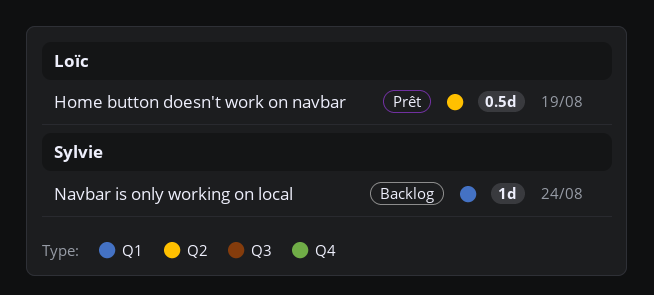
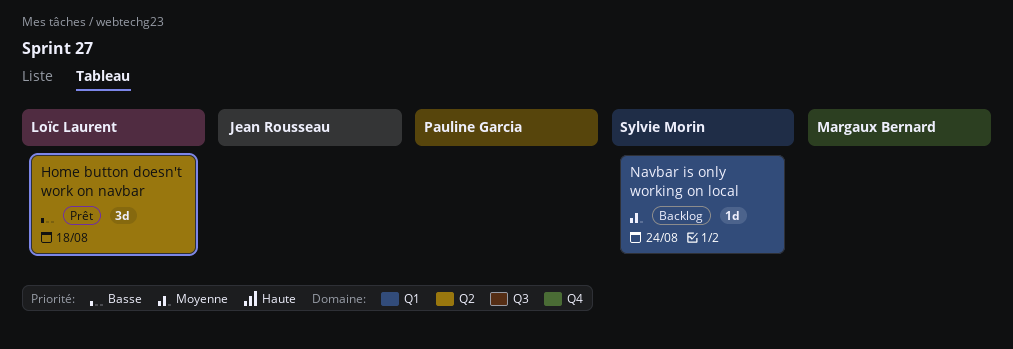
Home button doesn't work on navbar, estimate: 0.5d -> 3d
Home button doesn't work on navbar, due: Aug 19 -> Aug 18

